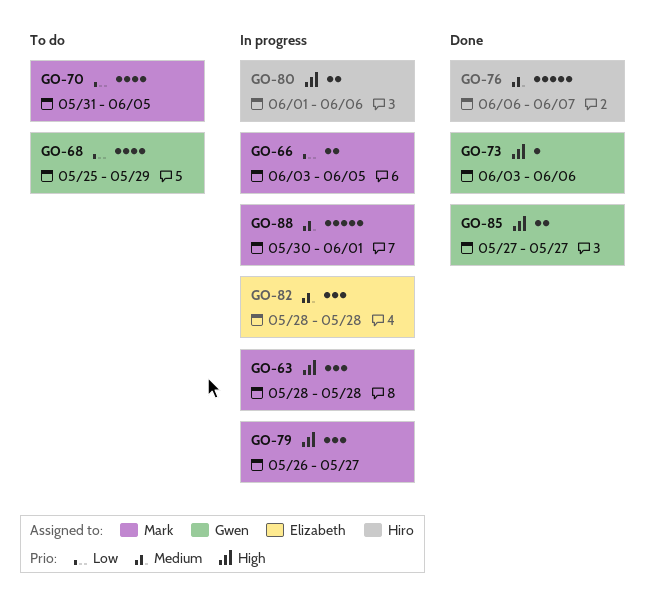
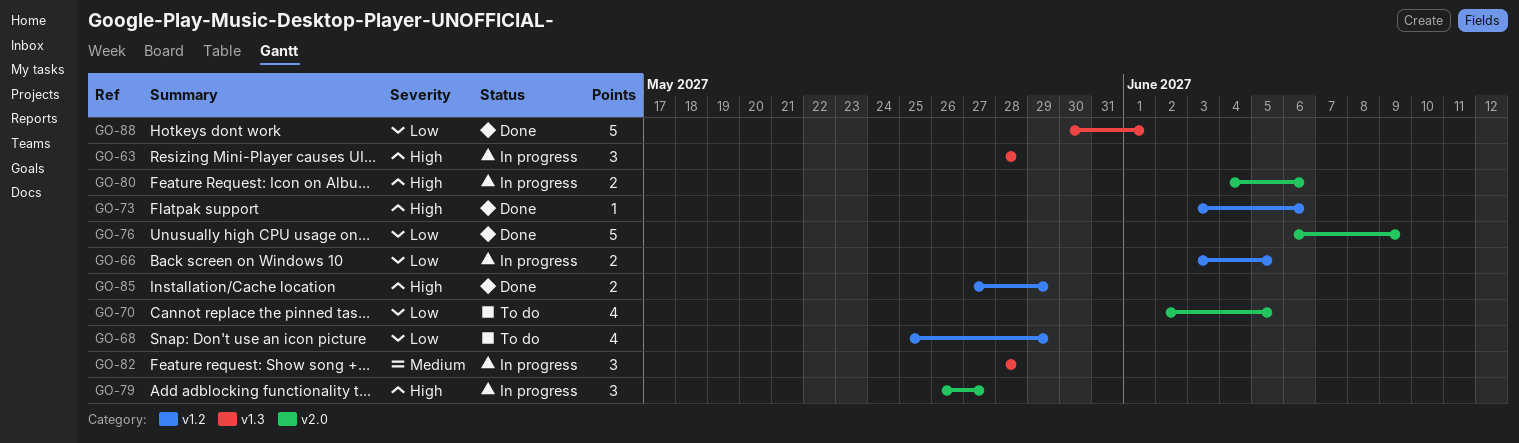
GO-70, start: May 31 -> Jun 2
GO-76, priority: Medium -> Low
GO-76, due: Jun 7 -> Jun 9
GO-80, start: Jun 1 -> Jun 4
GO-85, due: May 27 -> May 29
GO-88, status: In progress -> Done
GO-88, priority: Medium -> Low

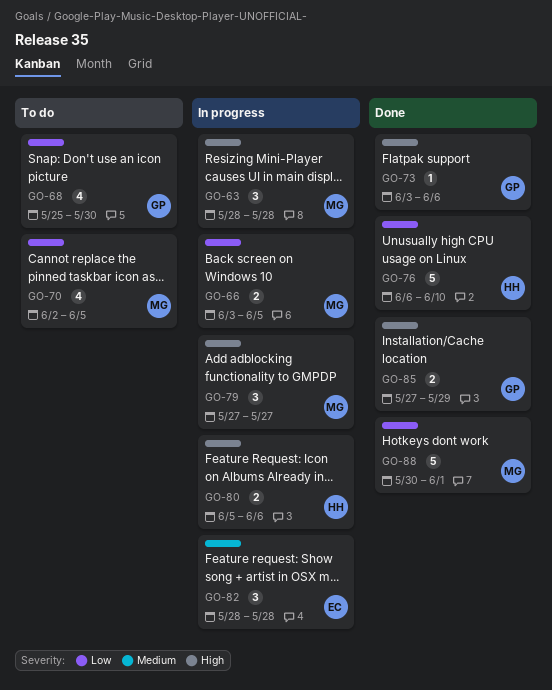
GO-68, due: May 29 -> May 30
GO-76, due: Jun 9 -> Jun 10
GO-79, start: May 26 -> May 27
GO-80, start: Jun 4 -> Jun 5

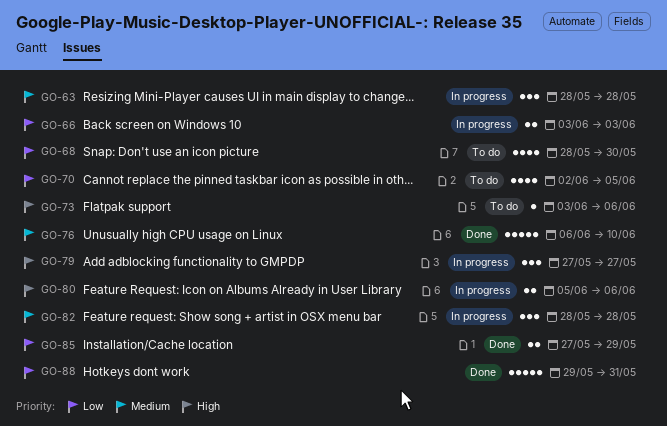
GO-63, priority: High -> Medium
GO-66, due: Jun 5 -> Jun 3
GO-68, start: May 25 -> May 28
GO-73, status: Done -> To do
GO-76, priority: Low -> Medium
GO-85, priority: High -> Low
GO-88, start: May 30 -> May 29
GO-88, due: Jun 1 -> May 31

